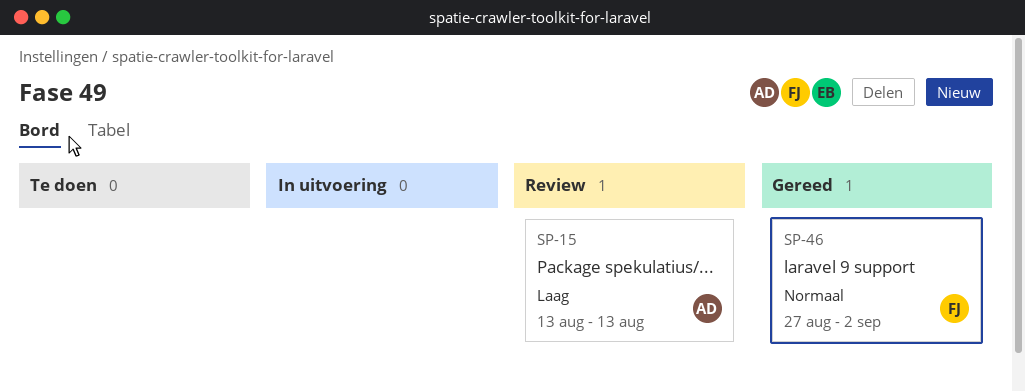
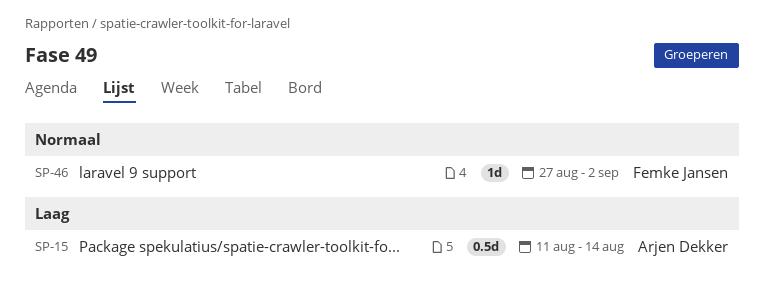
SP-15, start: Aug 13 -> Aug 11
SP-15, due: Aug 13 -> Aug 14

